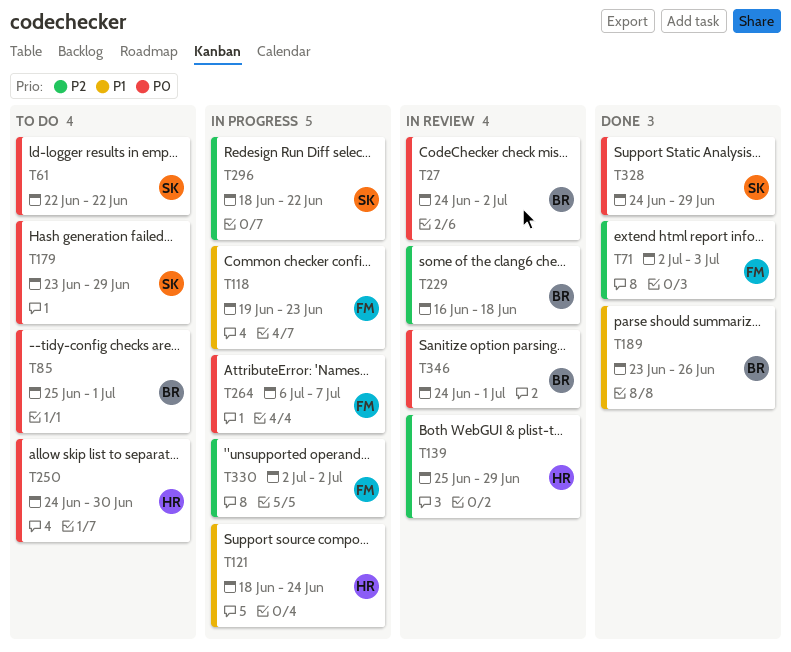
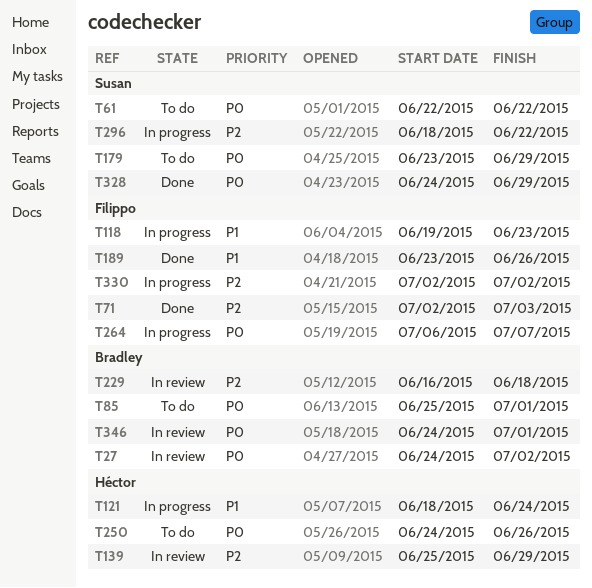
T189, owner: Bradley -> Filippo
T250, due: Jun 30 -> Jun 26

